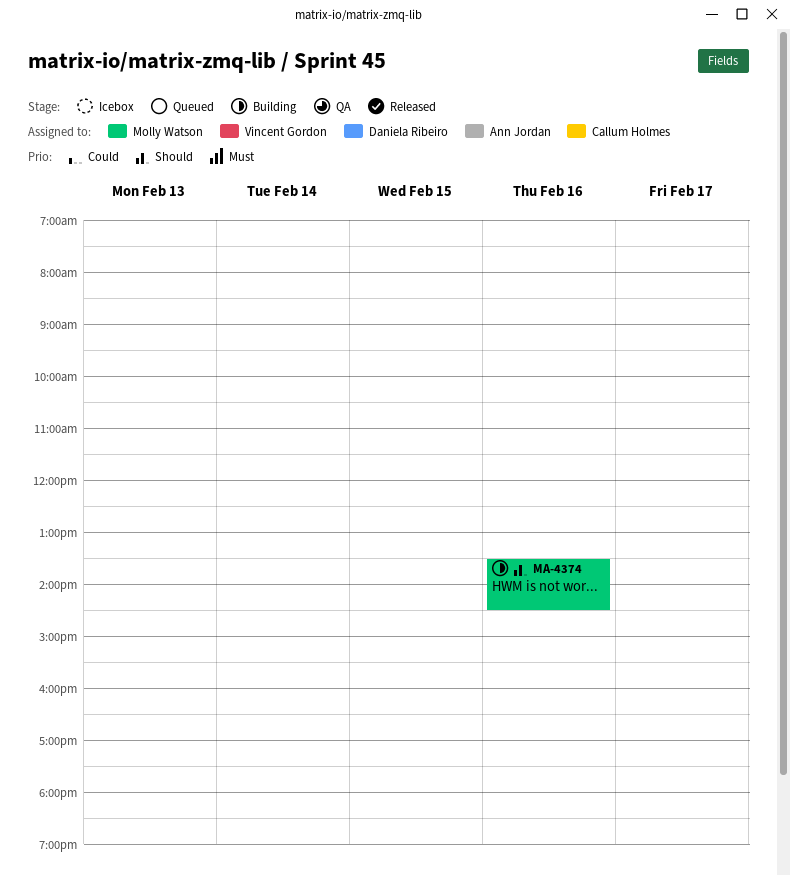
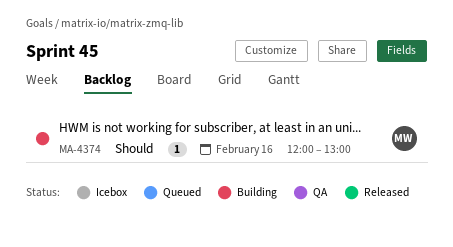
MA-4374, begins: 13:30 -> 12:00
MA-4374, ends: 14:30 -> 13:00

